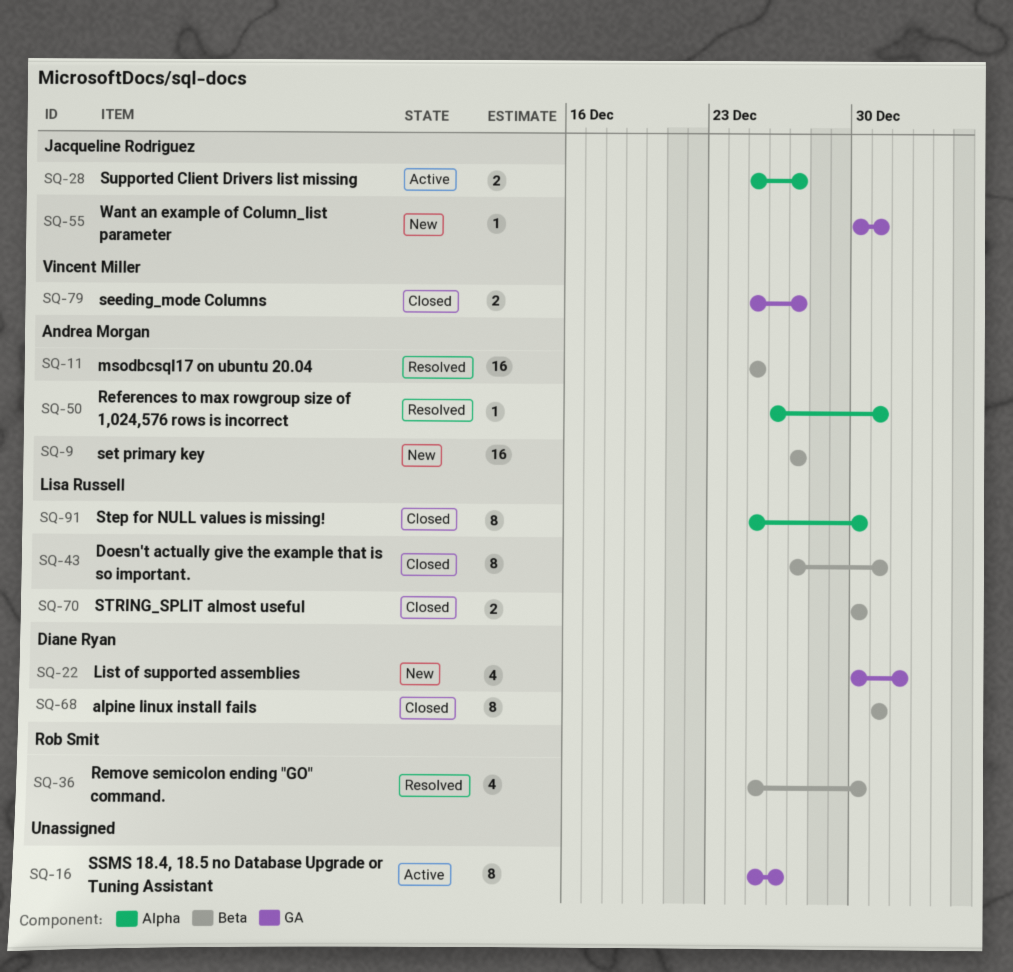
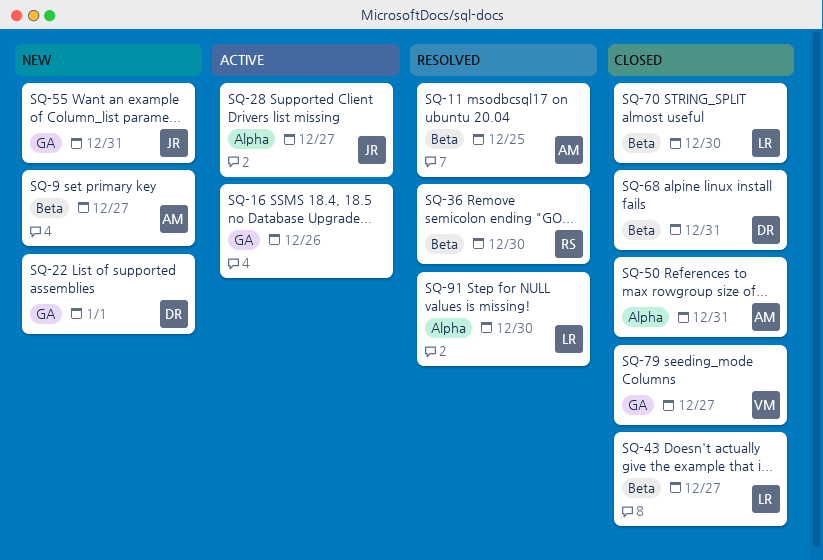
SQ-43, due: Dec 31 -> Dec 27
SQ-50, status: Resolved -> Closed
SQ-91, status: Closed -> Resolved

